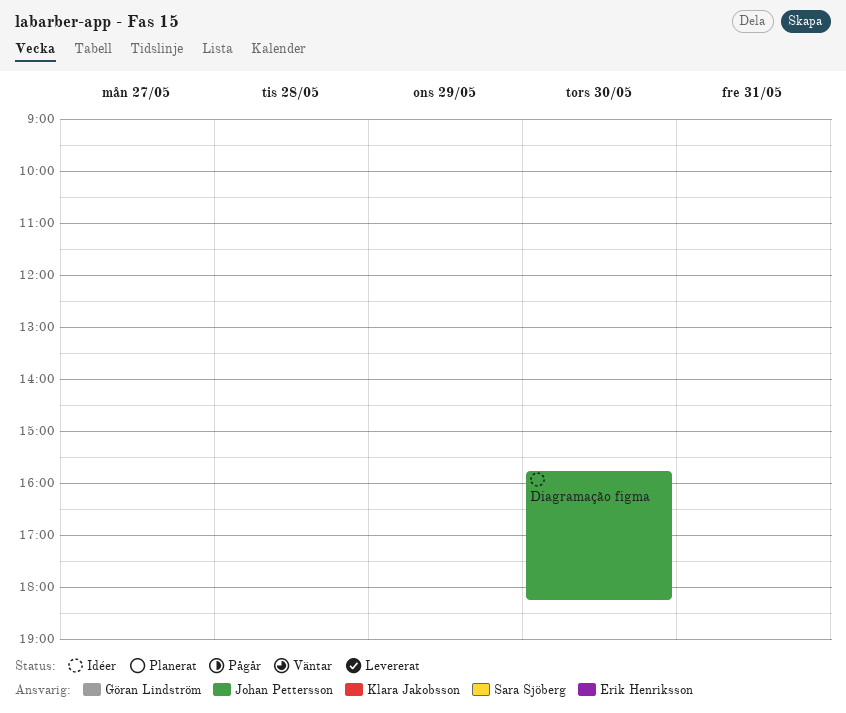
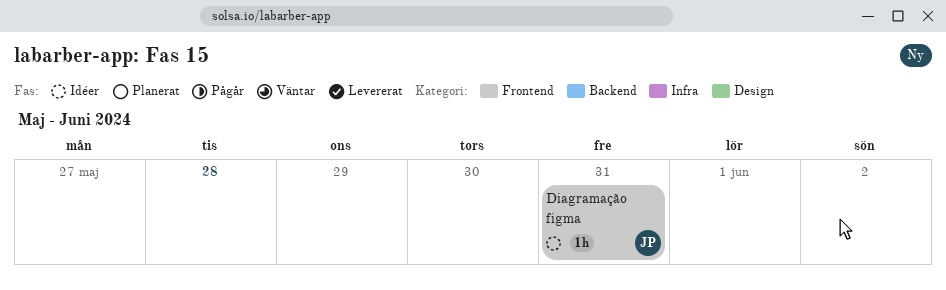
Diagramação figma, day: May 30 -> May 31

